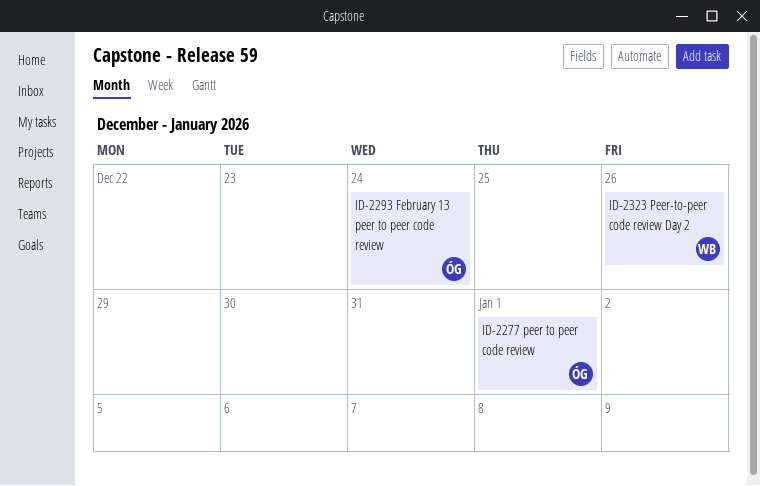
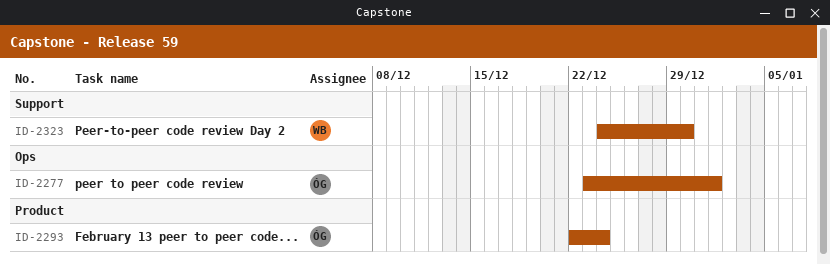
ID-2323, due: Dec 26 -> Dec 30

